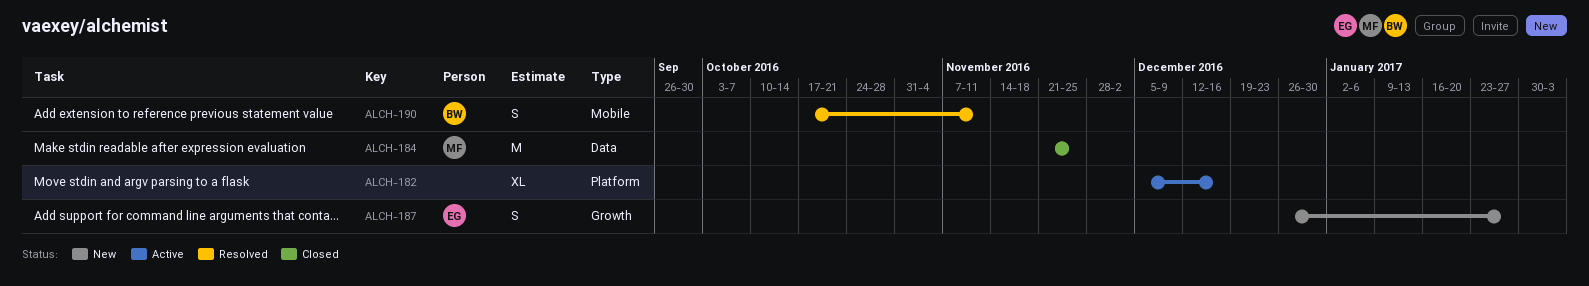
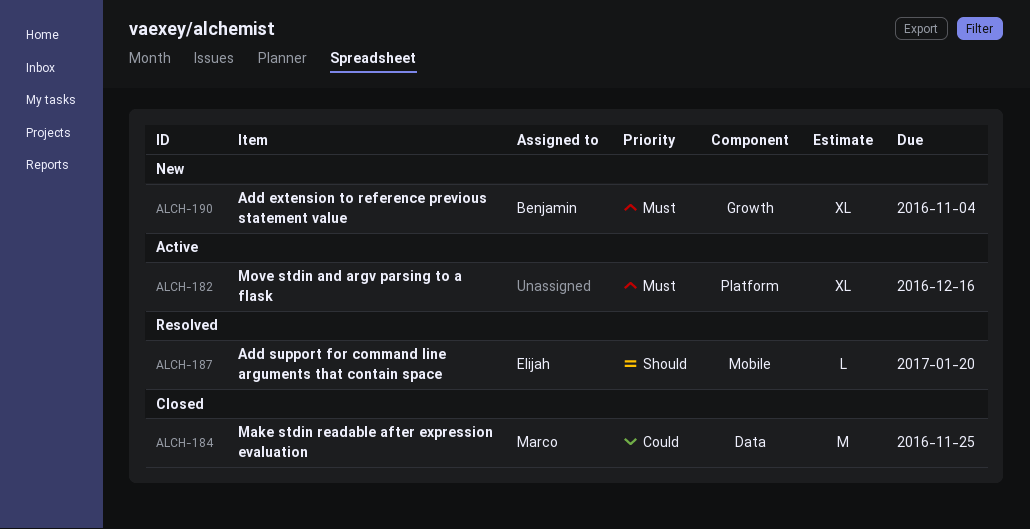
ALCH-187, status: New -> Resolved
ALCH-187, label: Growth -> Mobile
ALCH-187, estimate: S -> L
ALCH-187, due: Jan 27 -> Jan 20
ALCH-190, status: Resolved -> New
ALCH-190, label: Mobile -> Growth
ALCH-190, estimate: S -> XL
ALCH-190, due: Nov 11 -> Nov 4

